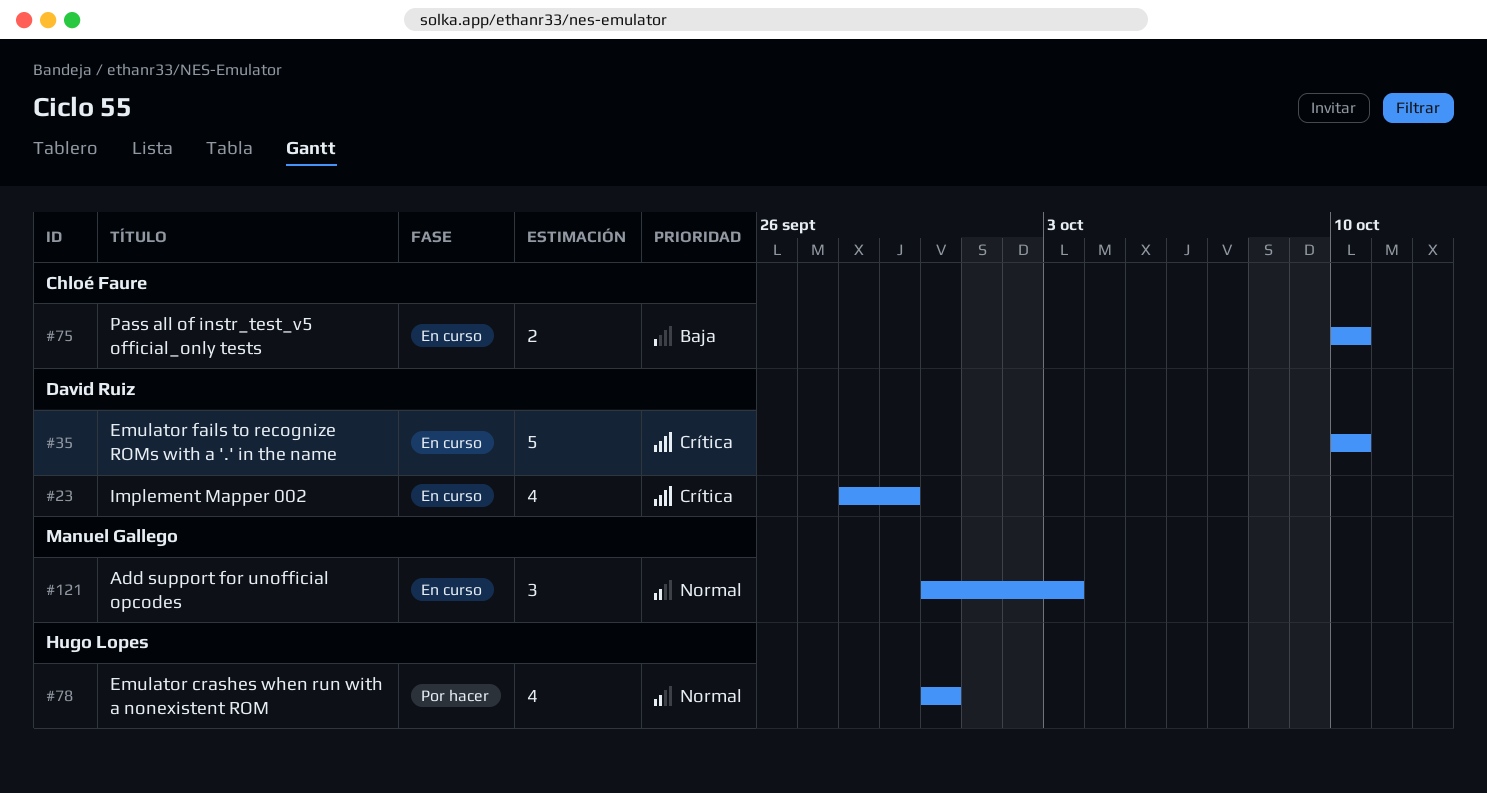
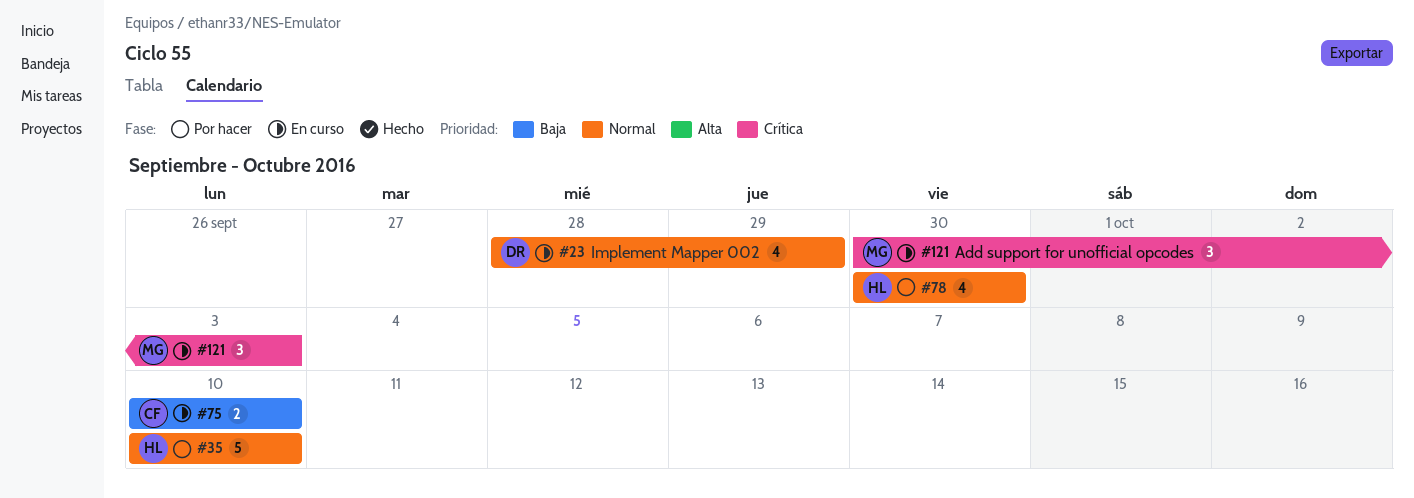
#23, priority: Crítica -> Normal
#35, status: En curso -> Por hacer
#35, owner: David Ruiz -> Hugo Lopes
#35, priority: Crítica -> Normal
#121, priority: Normal -> Crítica

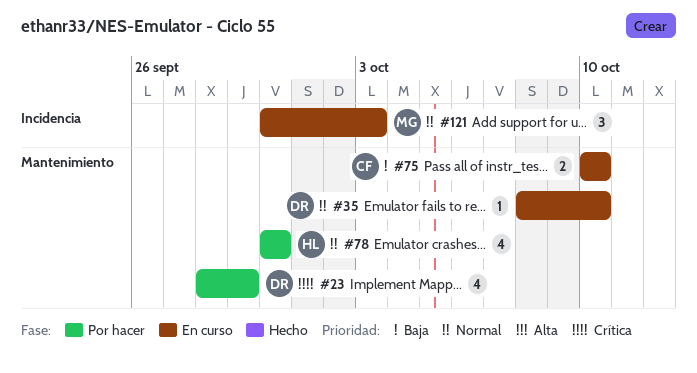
#23, status: En curso -> Por hacer
#23, priority: Normal -> Crítica
#35, status: Por hacer -> En curso
#35, owner: HL -> DR
#35, estimate: 5 -> 1
#35, start: Oct 10 -> Oct 8
#121, priority: Crítica -> Normal

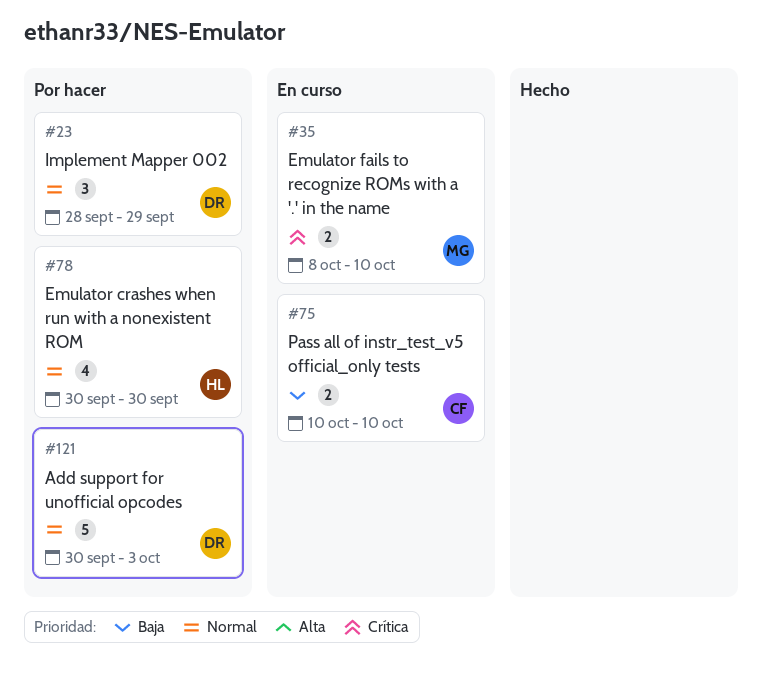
#23, priority: Crítica -> Normal
#23, estimate: 4 -> 3
#35, owner: DR -> MG
#35, priority: Normal -> Crítica
#35, estimate: 1 -> 2
#121, status: En curso -> Por hacer
#121, owner: MG -> DR
#121, estimate: 3 -> 5

